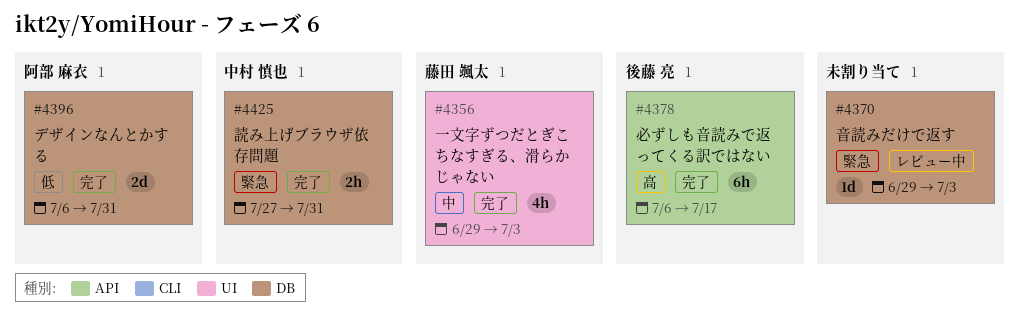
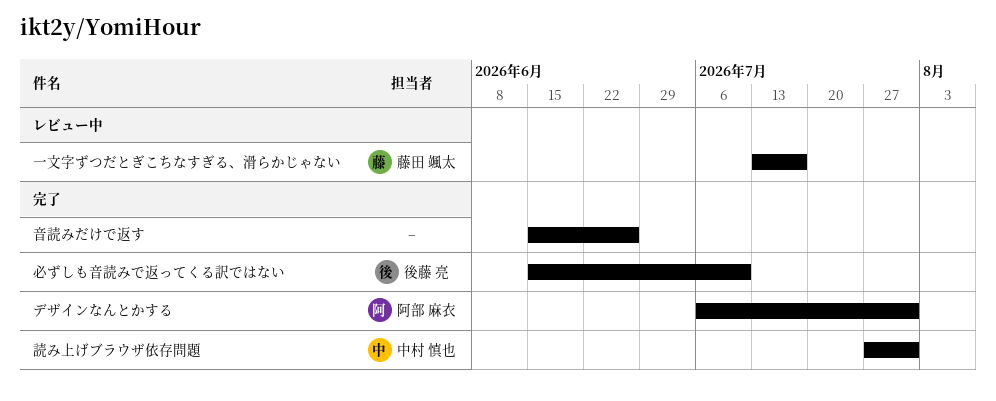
一文字ずつだとぎこちなすぎる、滑らかじゃない, status: 完了 -> レビュー中
一文字ずつだとぎこちなすぎる、滑らかじゃない, start: Jun 29 -> Jul 13
一文字ずつだとぎこちなすぎる、滑らかじゃない, due: Jul 3 -> Jul 17
必ずしも音読みで返ってくる訳ではない, start: Jul 6 -> Jun 15
必ずしも音読みで返ってくる訳ではない, due: Jul 17 -> Jul 10
音読みだけで返す, status: レビュー中 -> 完了
音読みだけで返す, start: Jun 29 -> Jun 15
音読みだけで返す, due: Jul 3 -> Jun 26

